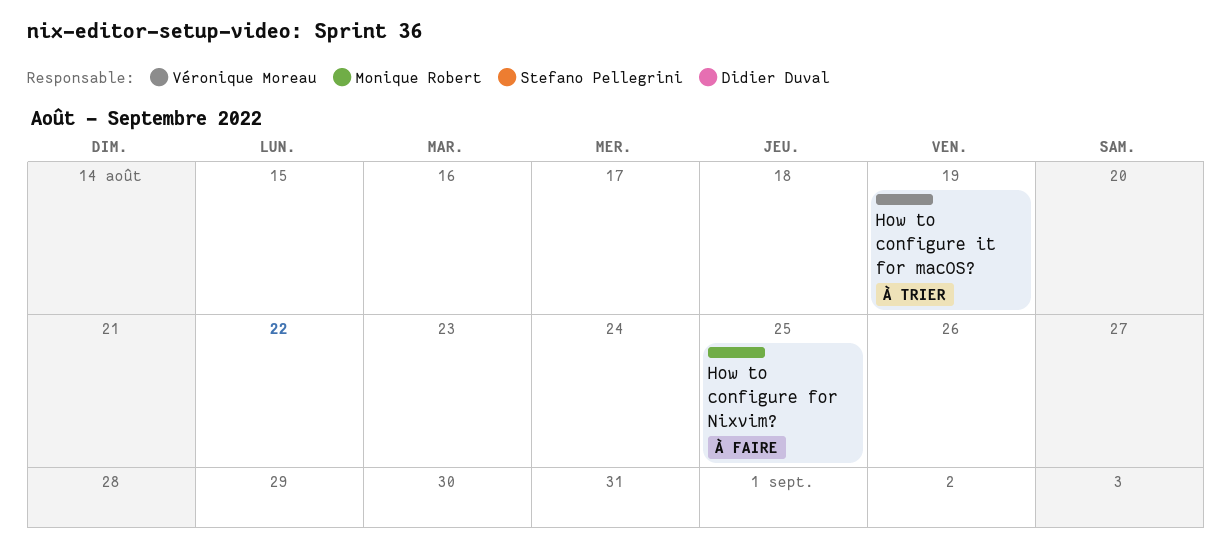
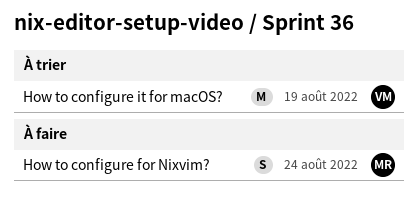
How to configure for Nixvim?, due: Aug 25 -> Aug 24

